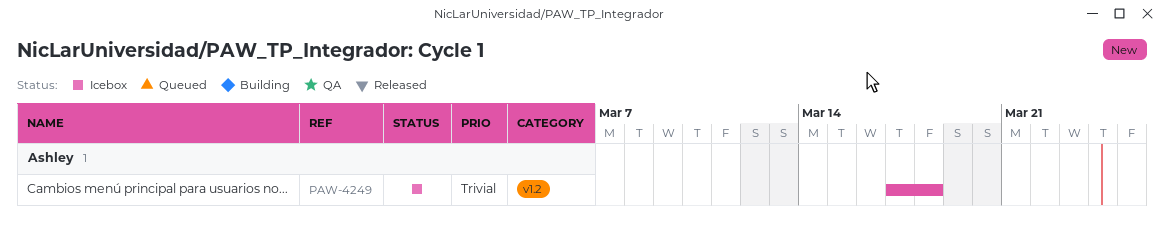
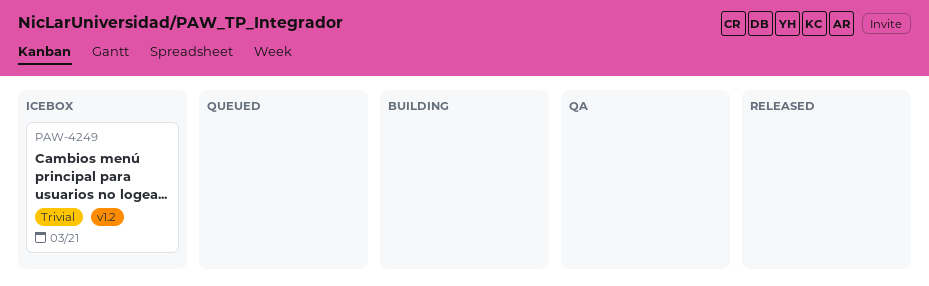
PAW-4249, due: Mar 18 -> Mar 21

